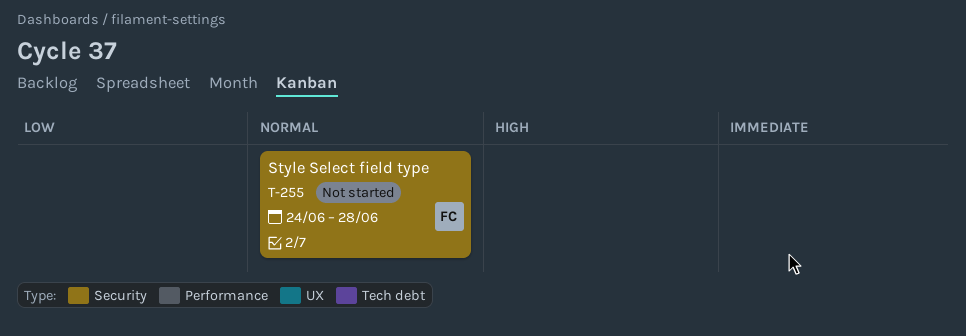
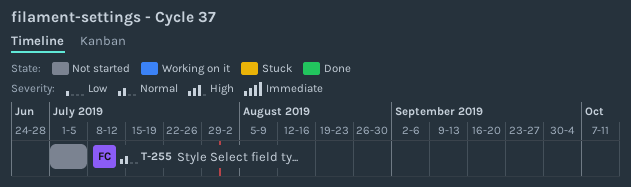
T-255, start: Jun 24 -> Jul 1
T-255, due: Jun 28 -> Jul 5

